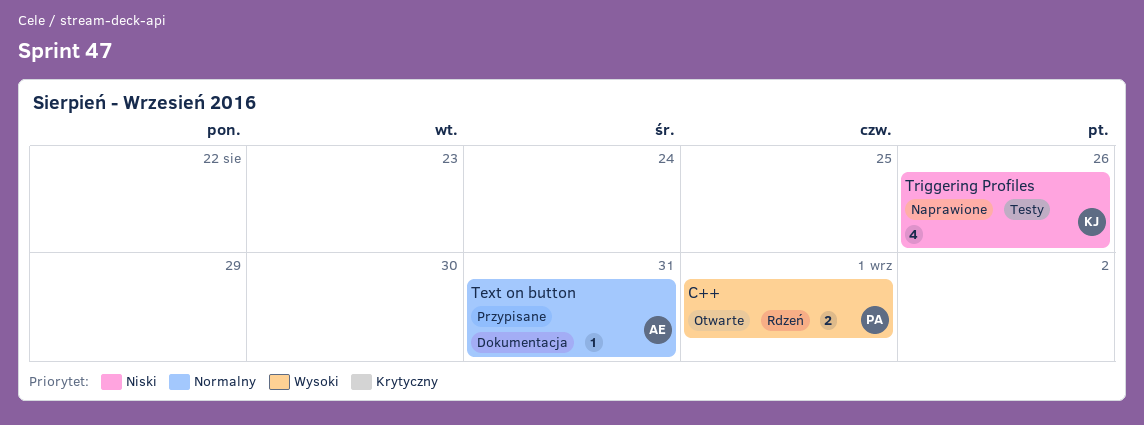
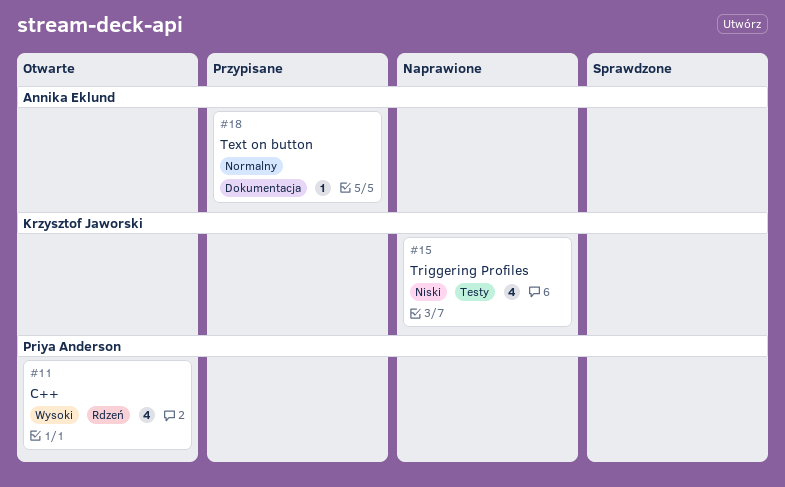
C++, estimate: 2 -> 4

